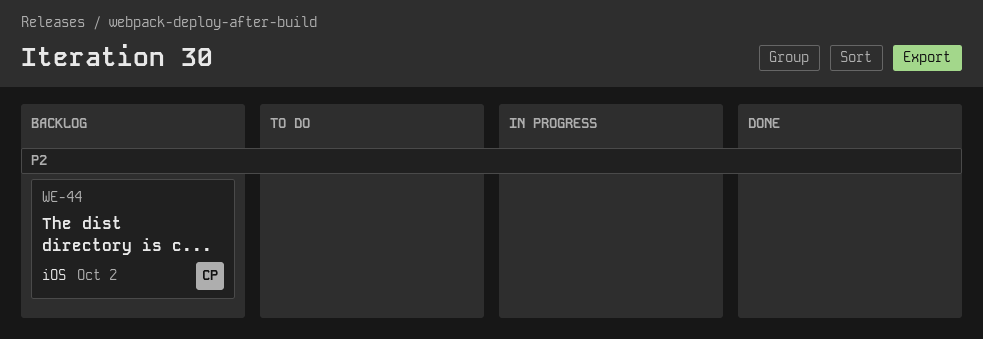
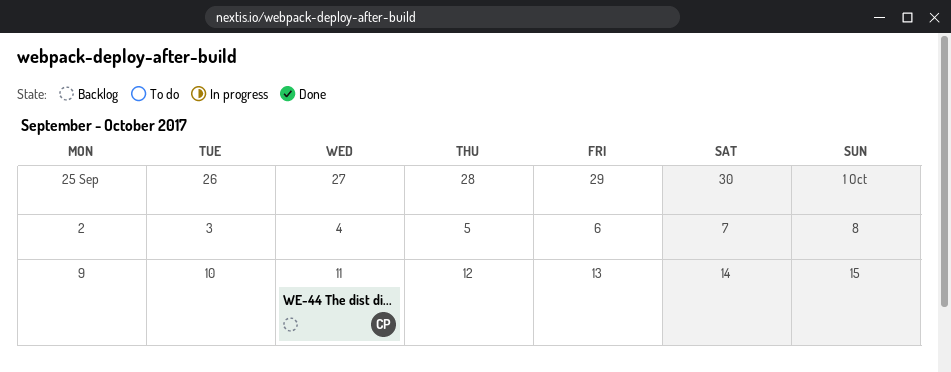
WE-44, due: Oct 2 -> Oct 11

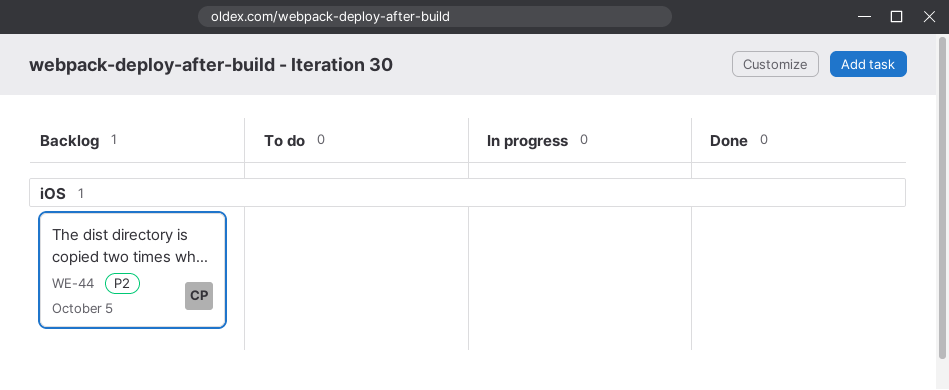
WE-44, due: Oct 11 -> Oct 5

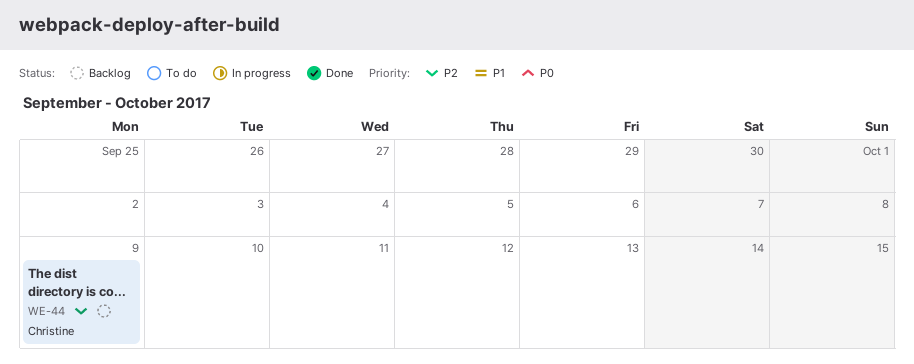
WE-44, due: Oct 5 -> Oct 9

